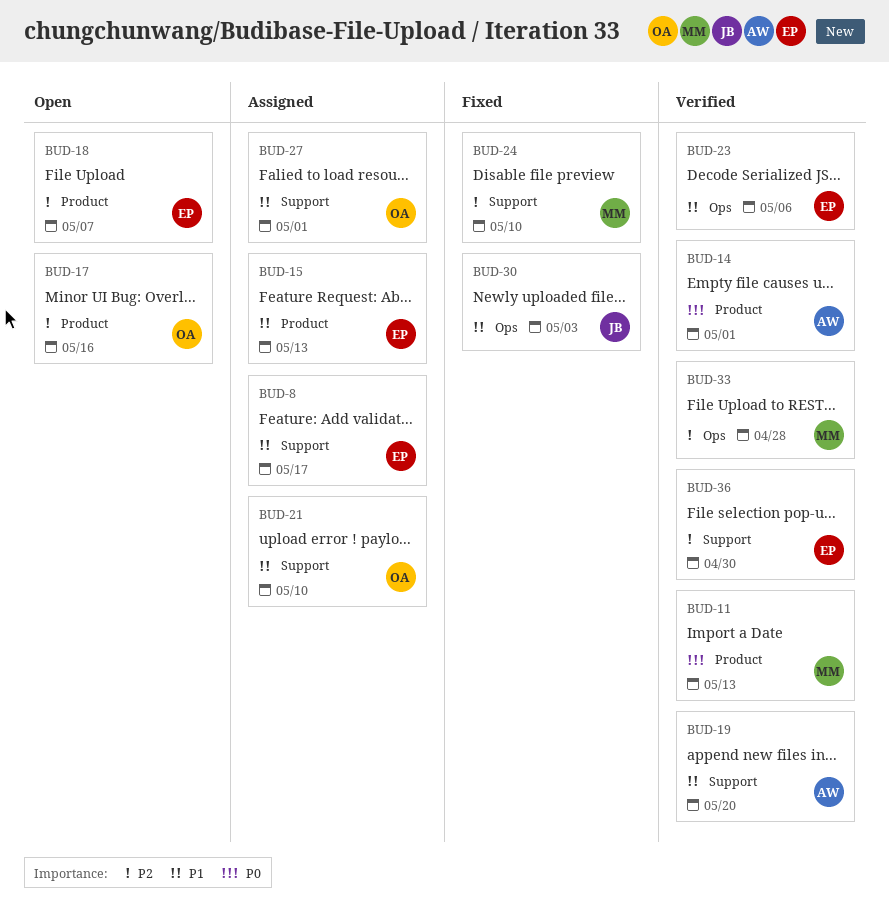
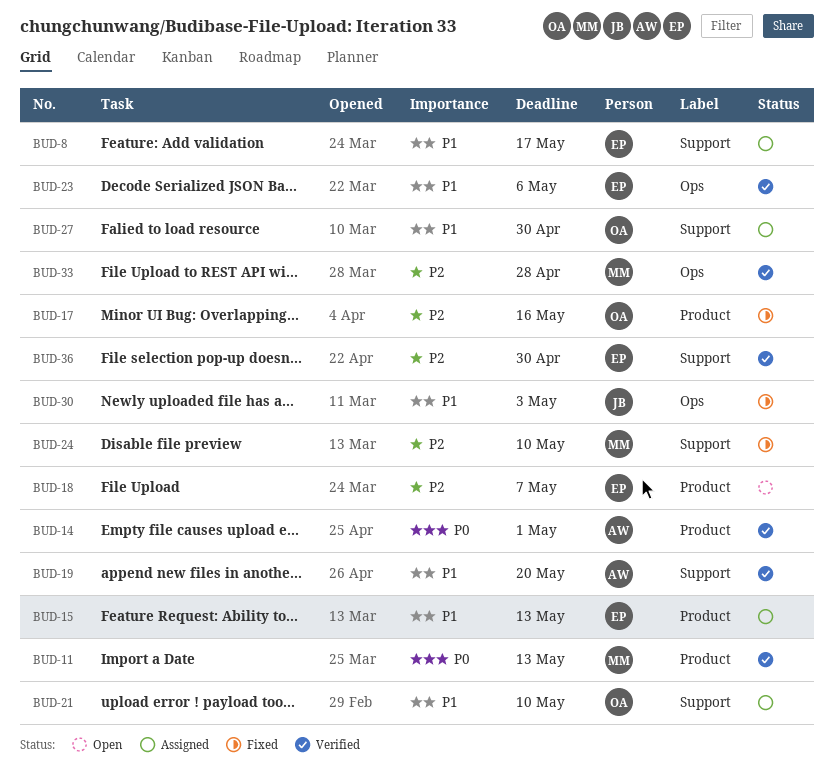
BUD-17, status: Open -> Fixed
BUD-27, due: May 1 -> Apr 30

